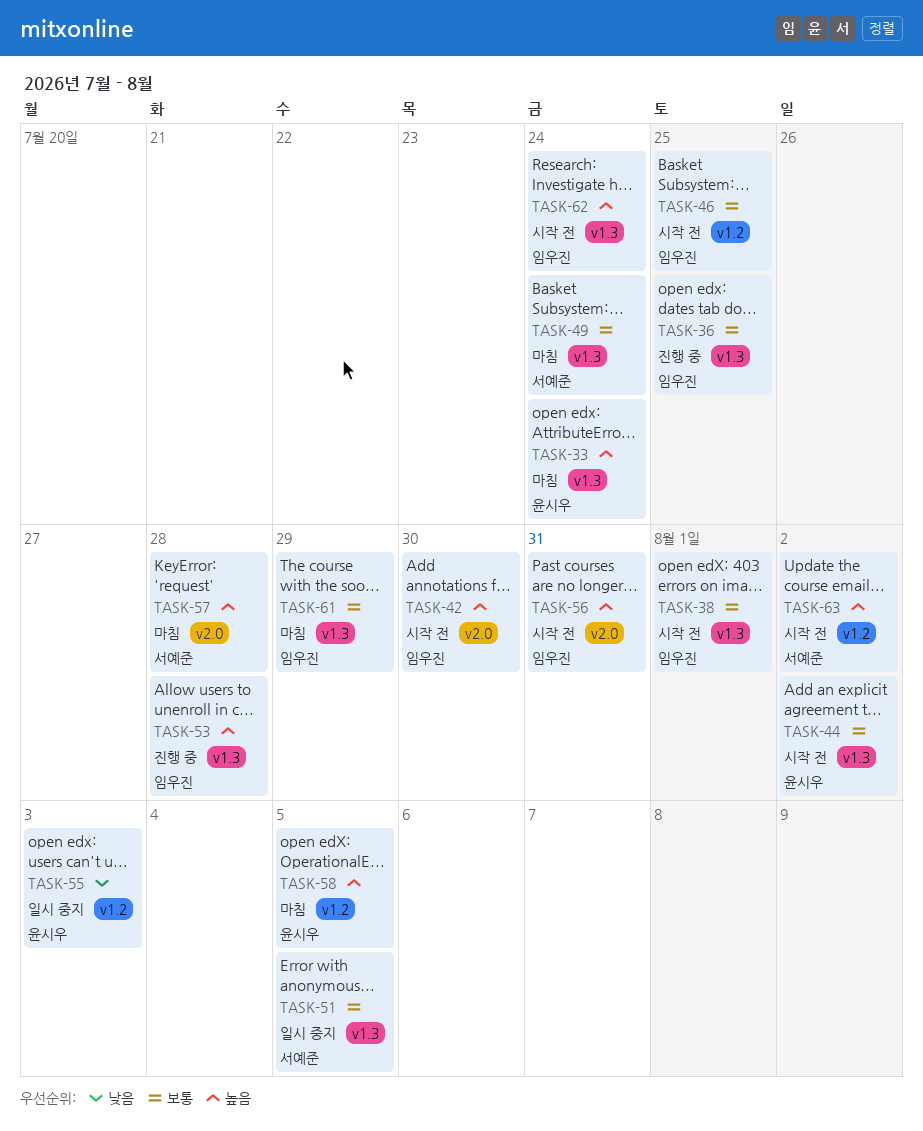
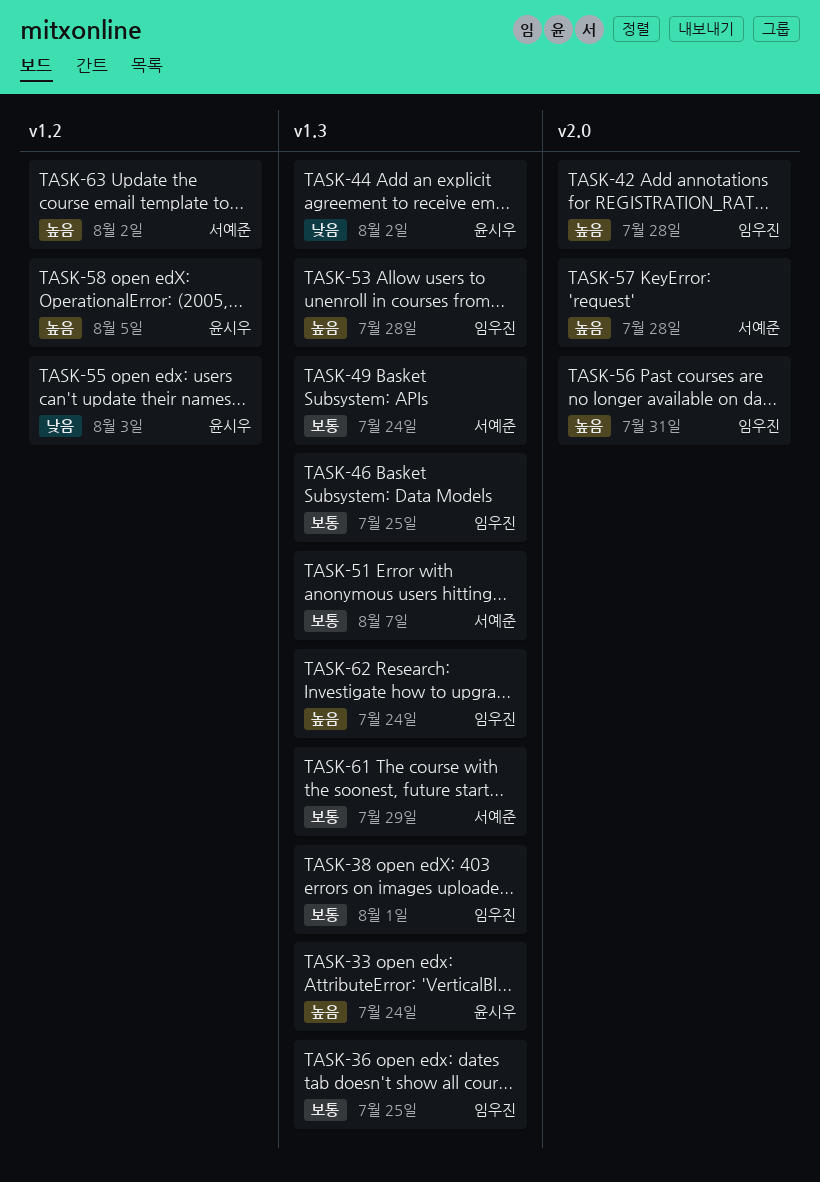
TASK-42, due: Jul 30 -> Jul 28
TASK-44, priority: 보통 -> 낮음
TASK-46, label: v1.2 -> v1.3
TASK-51, due: Aug 5 -> Aug 7
TASK-61, owner: 임우진 -> 서예준

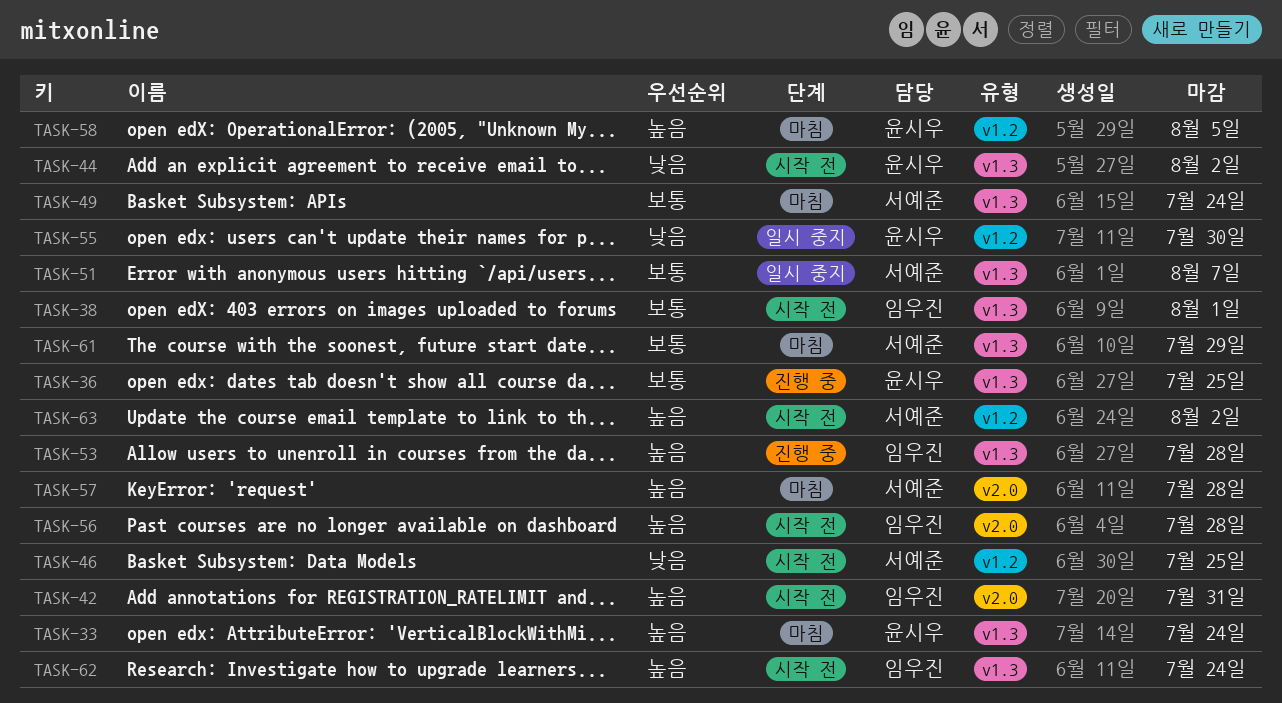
TASK-36, owner: 임우진 -> 윤시우
TASK-42, due: Jul 28 -> Jul 31
TASK-46, owner: 임우진 -> 서예준
TASK-46, priority: 보통 -> 낮음
TASK-46, label: v1.3 -> v1.2
TASK-55, due: Aug 3 -> Jul 30
TASK-56, due: Jul 31 -> Jul 28

